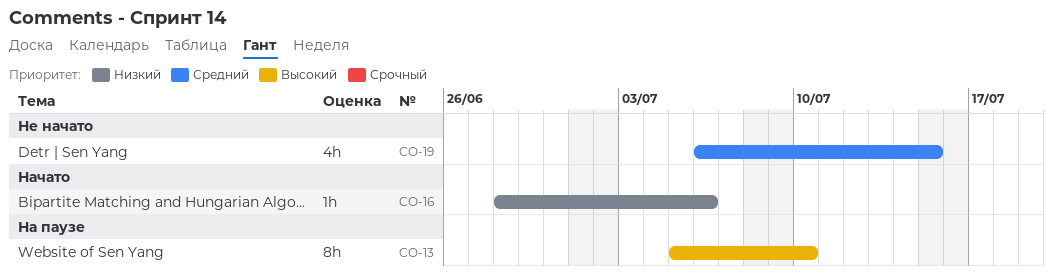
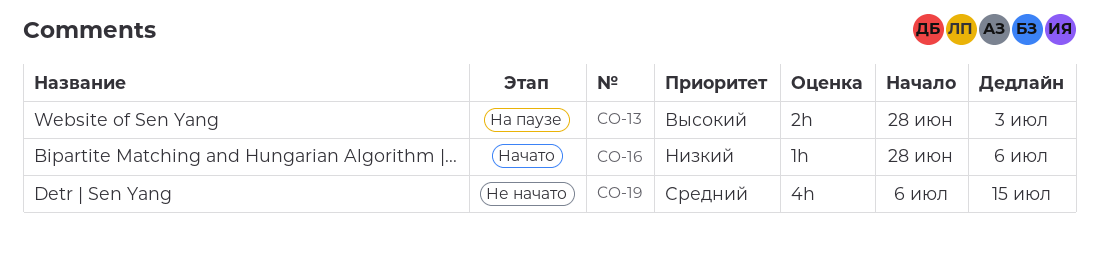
CO-13, estimate: 8h -> 2h
CO-13, start: Jul 5 -> Jun 28
CO-13, due: Jul 10 -> Jul 3

